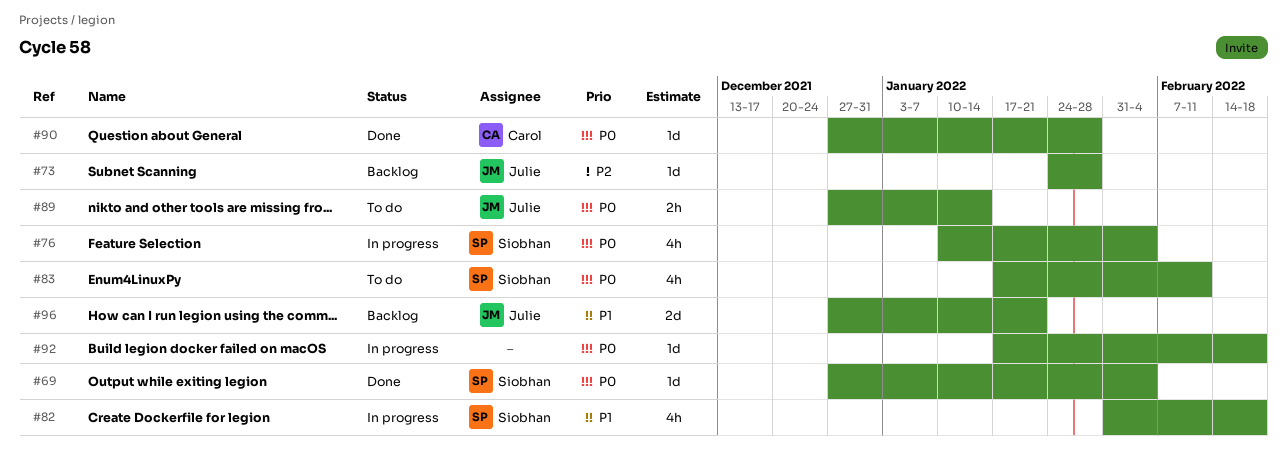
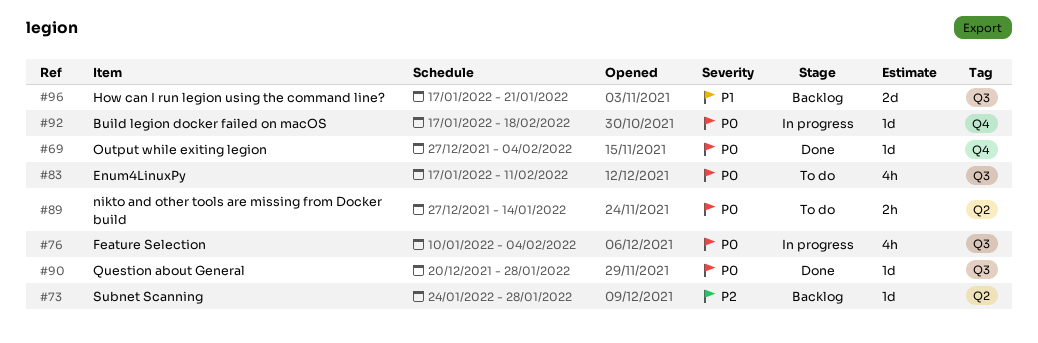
#82: present -> none
#90, start: Dec 27 -> Dec 20
#96, start: Dec 27 -> Jan 17

